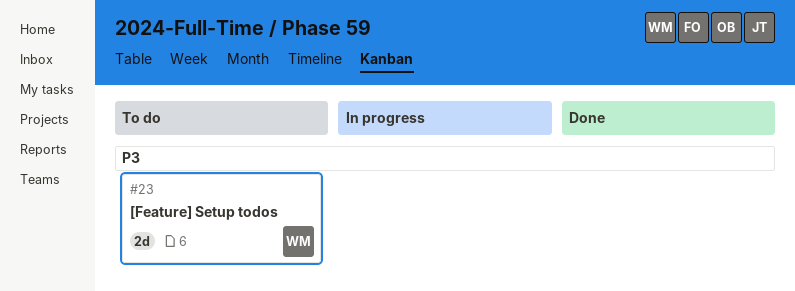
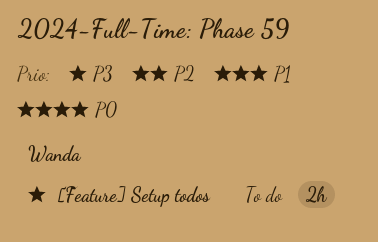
[Feature] Setup todos, estimate: 2d -> 2h

